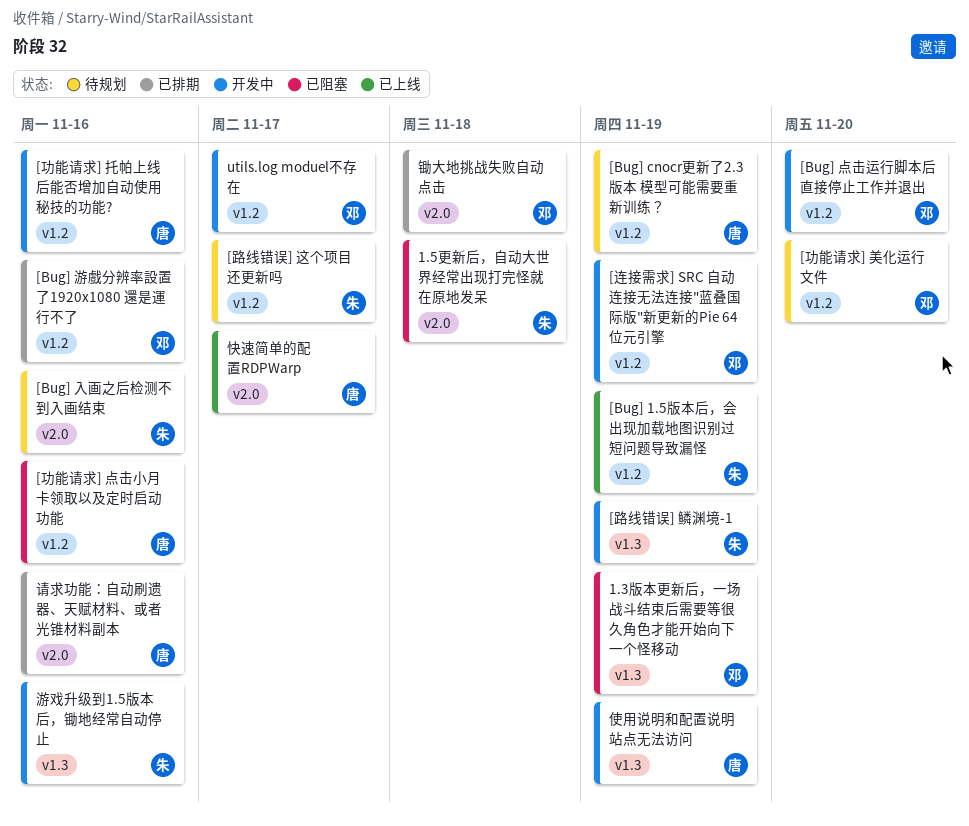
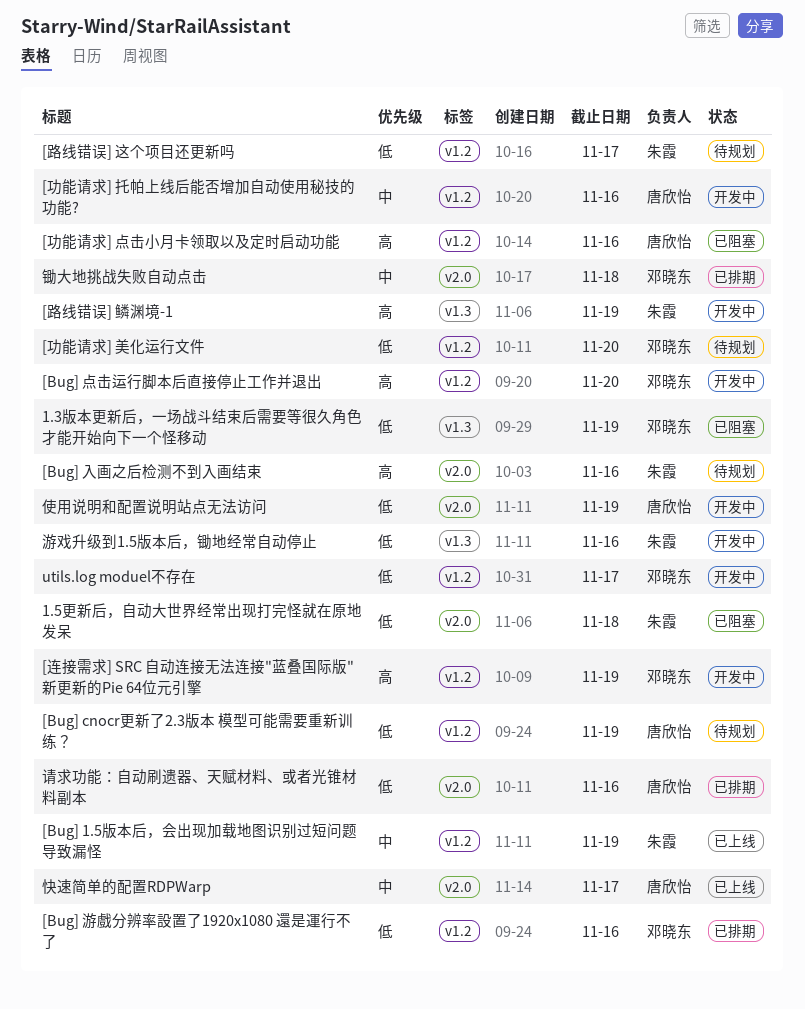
使用说明和配置说明站点无法访问, label: v1.3 -> v2.0

